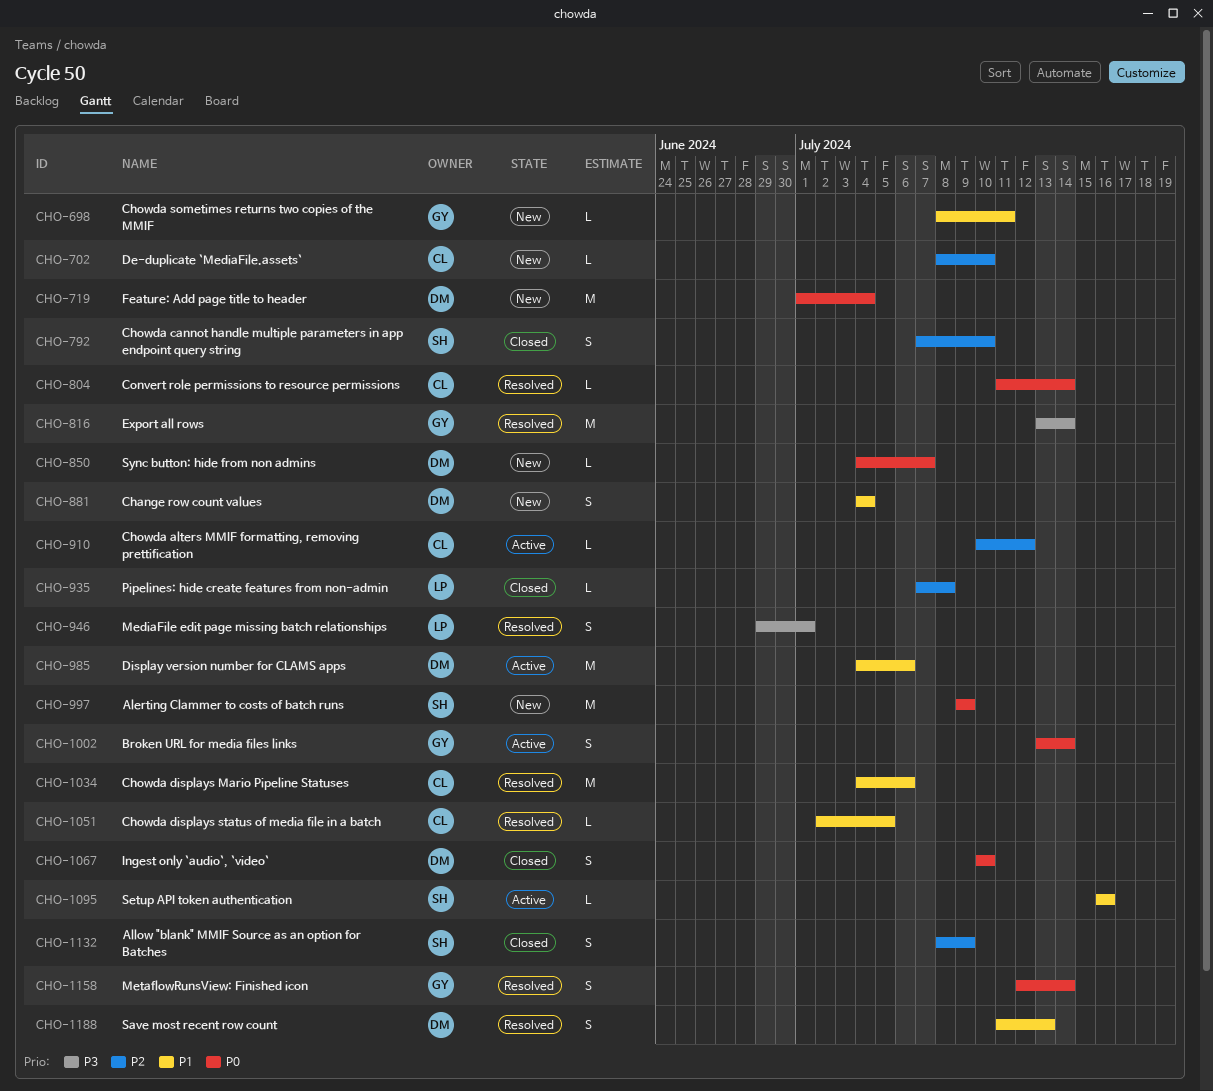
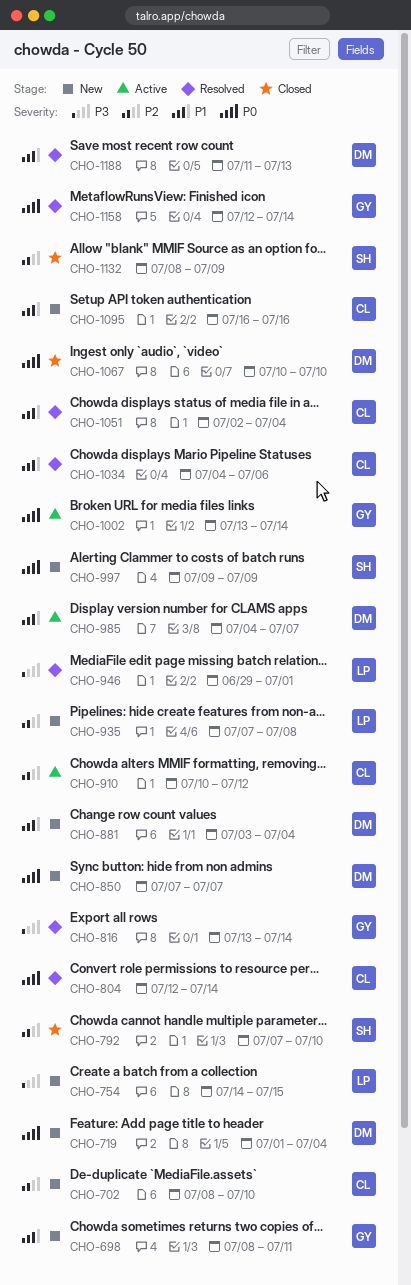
CHO-754: none -> present
CHO-804, start: Jul 11 -> Jul 12
CHO-850, start: Jul 4 -> Jul 7
CHO-881, start: Jul 4 -> Jul 3
CHO-935, status: Closed -> New
CHO-985, due: Jul 6 -> Jul 7
CHO-1051, due: Jul 5 -> Jul 4
CHO-1095, status: Active -> New
CHO-1095, owner: SH -> CL

